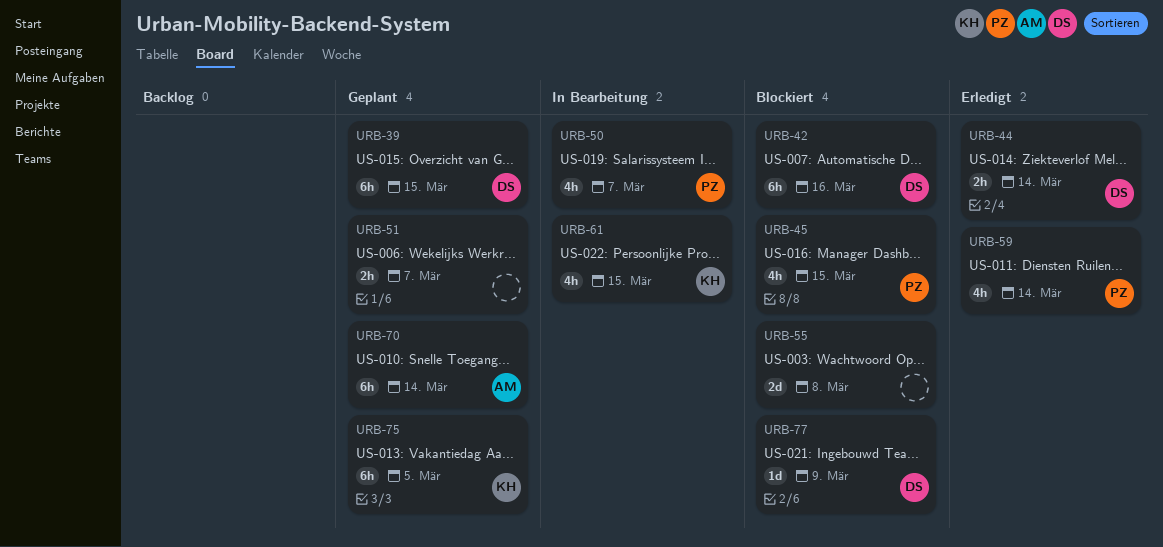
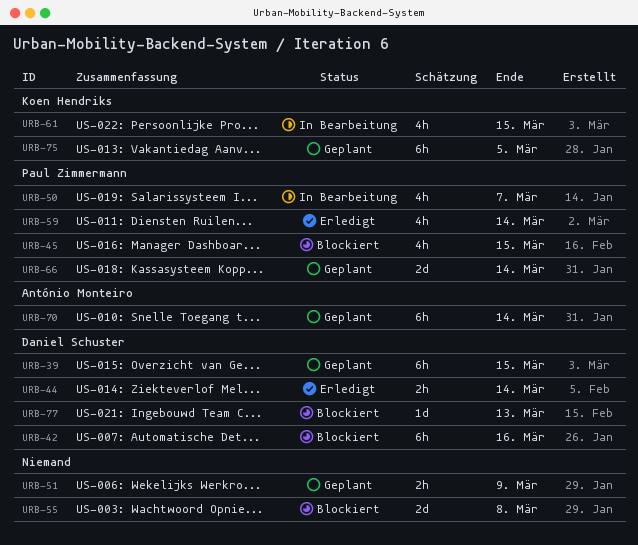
URB-51, due: Mar 7 -> Mar 9
URB-66: none -> present
URB-77, due: Mar 9 -> Mar 13

